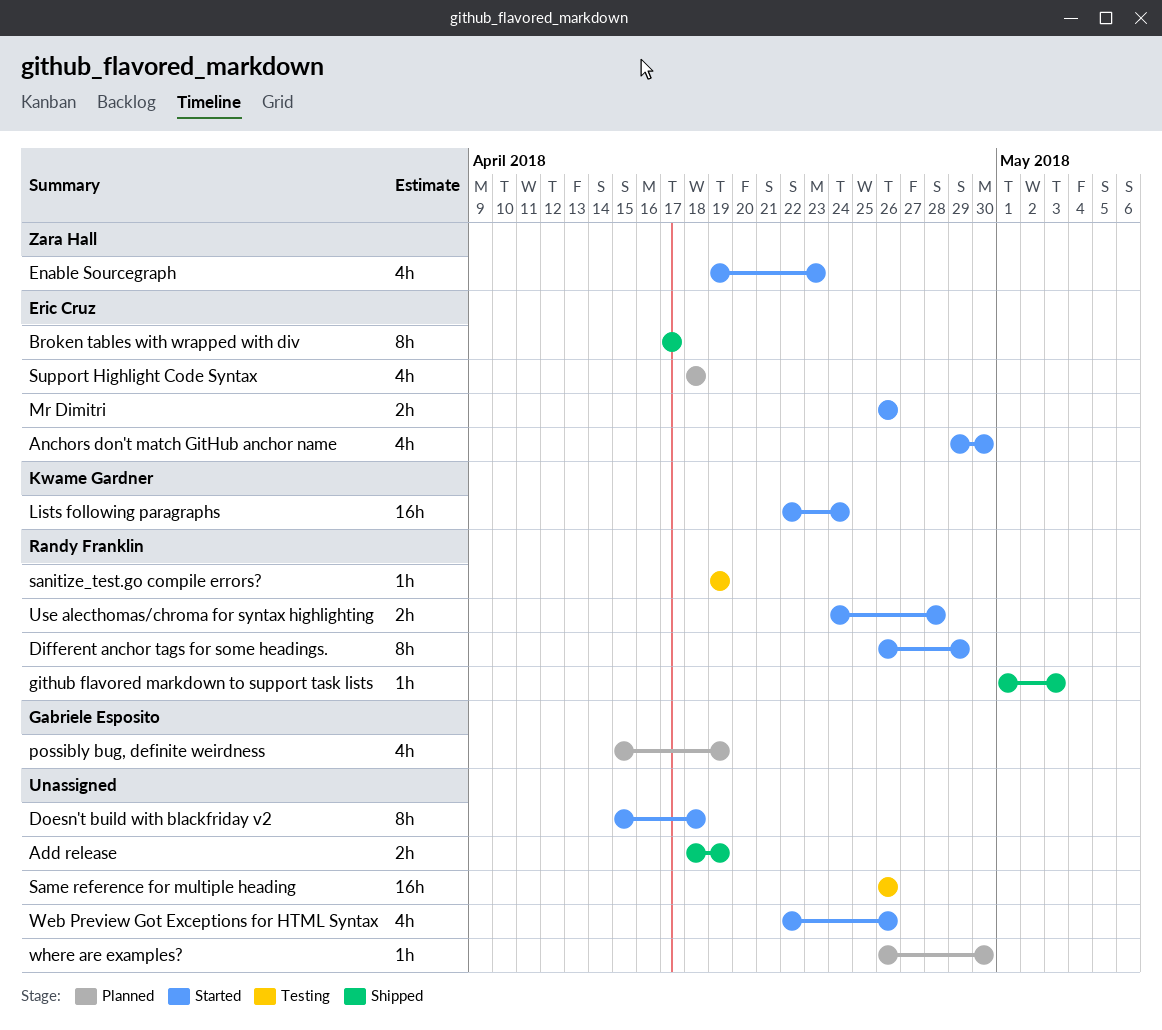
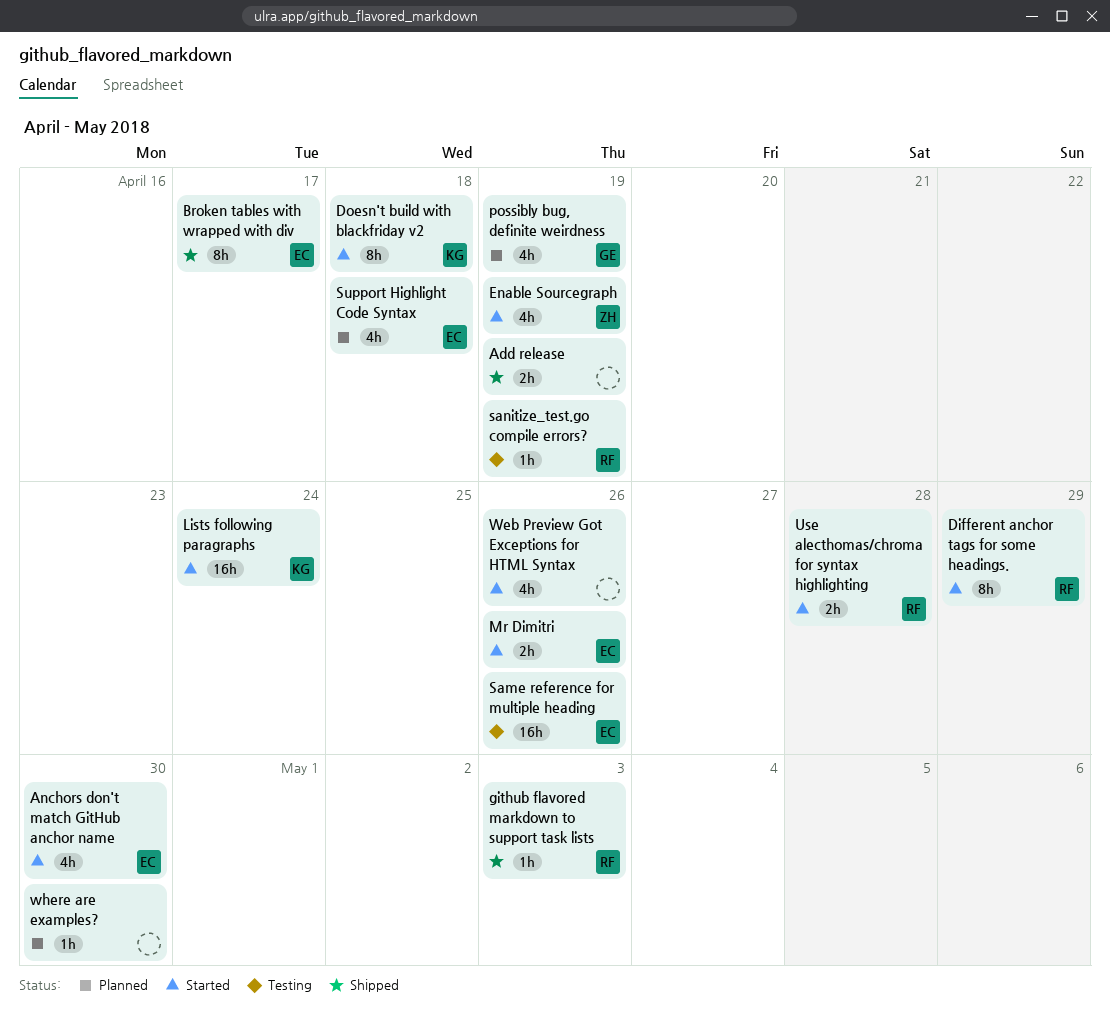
Doesn't build with blackfriday v2, owner: none -> Kwame Gardner
Enable Sourcegraph, due: Apr 23 -> Apr 19
Same reference for multiple heading, owner: none -> Eric Cruz

